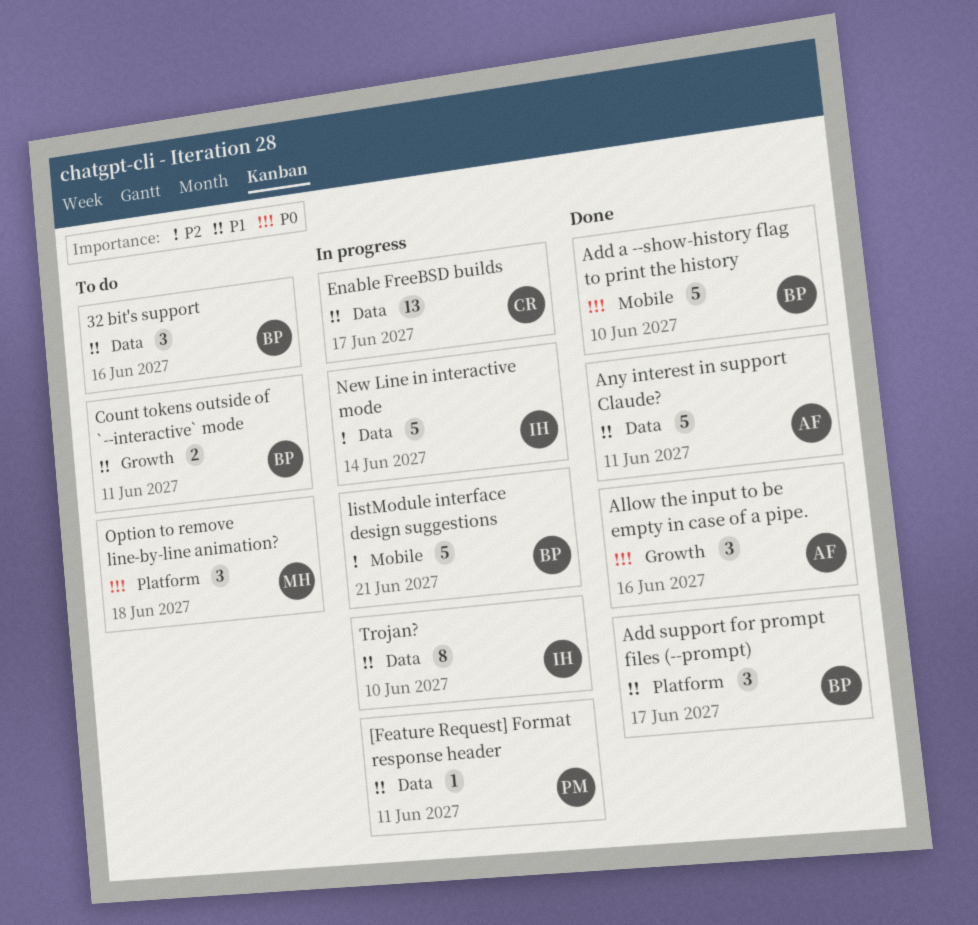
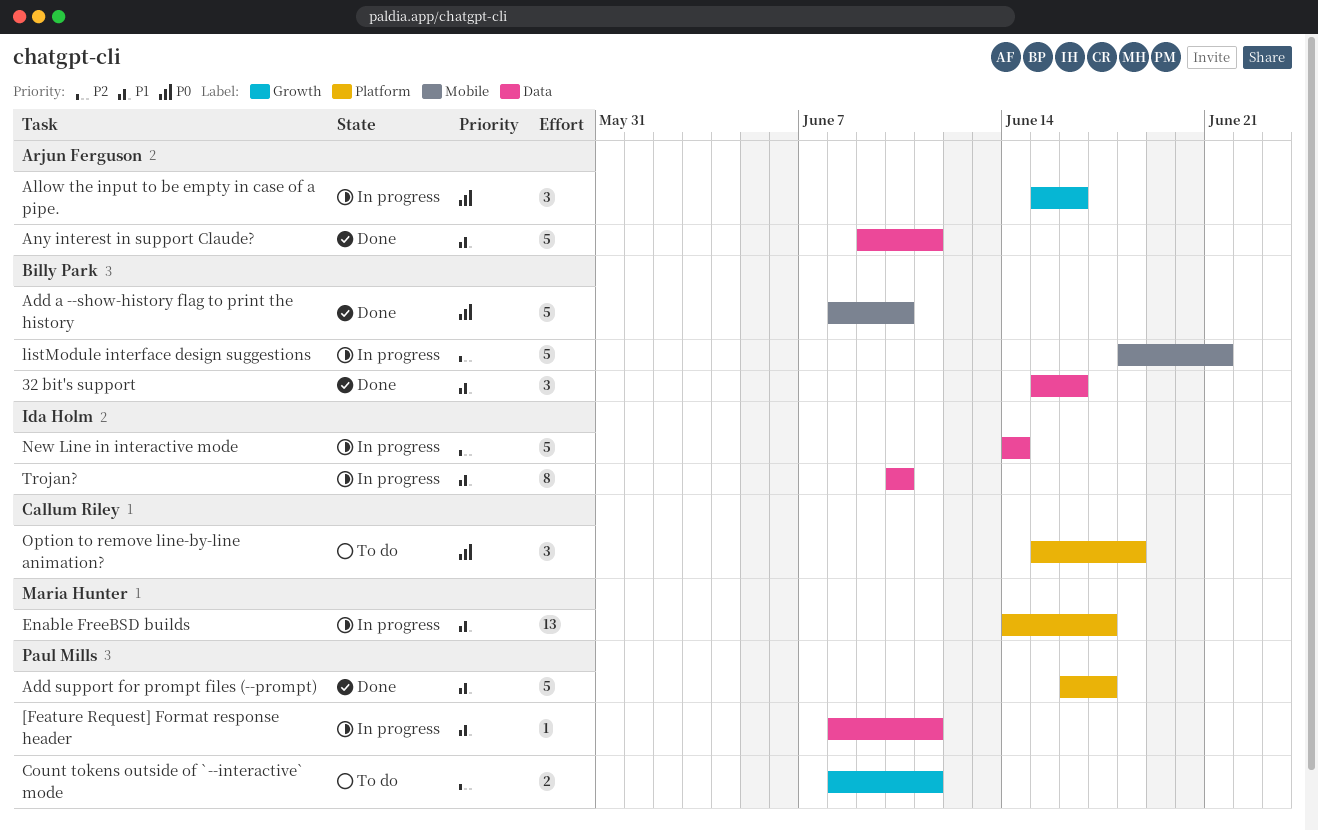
32 bit's support, status: To do -> Done
Add support for prompt files (--prompt), owner: Billy Park -> Paul Mills
Add support for prompt files (--prompt), estimate: 3 -> 5
Allow the input to be empty in case of a pipe., status: Done -> In progress
Count tokens outside of `--interactive` mode, owner: Billy Park -> Paul Mills
Count tokens outside of `--interactive` mode, priority: P1 -> P2
Enable FreeBSD builds, owner: Callum Riley -> Maria Hunter
Enable FreeBSD builds, label: Data -> Platform
Option to remove line-by-line animation?, owner: Maria Hunter -> Callum Riley

